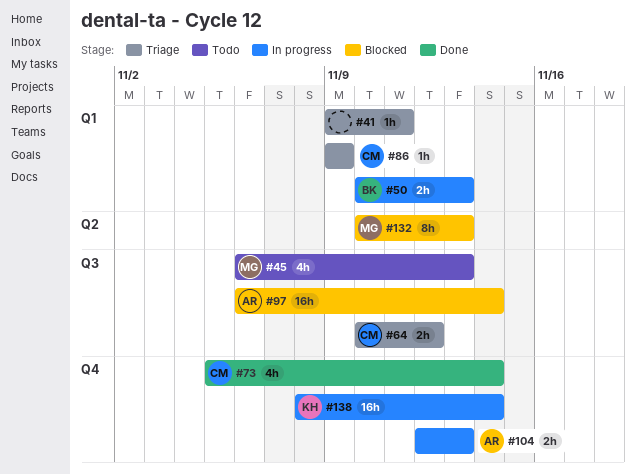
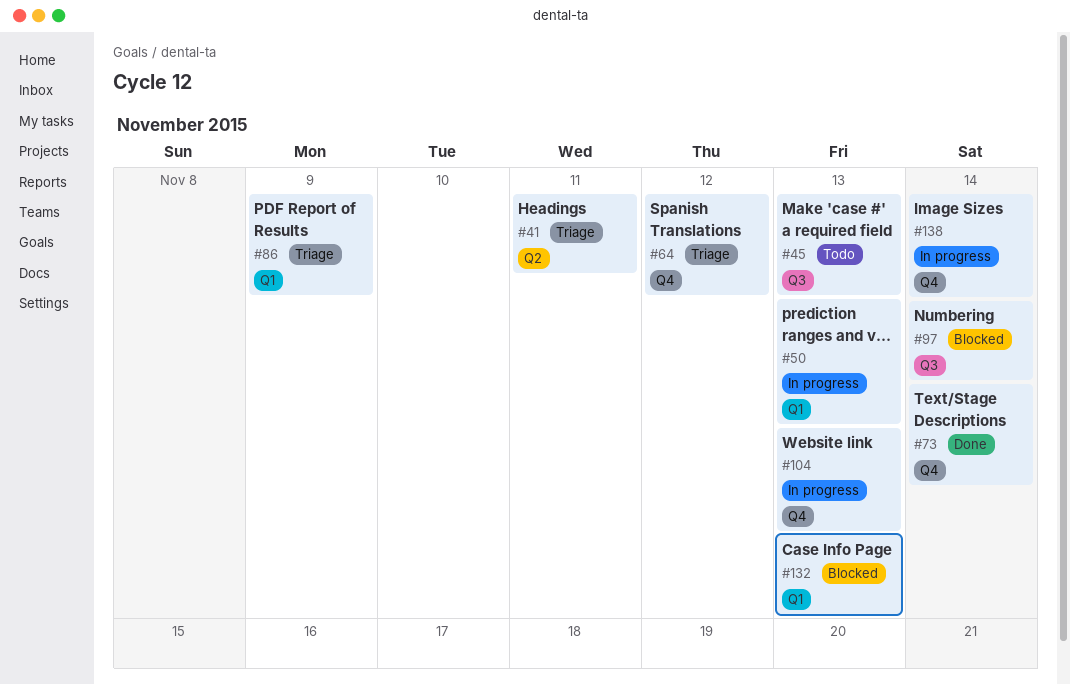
#41, label: Q1 -> Q2
#64, label: Q3 -> Q4
#132, label: Q2 -> Q1

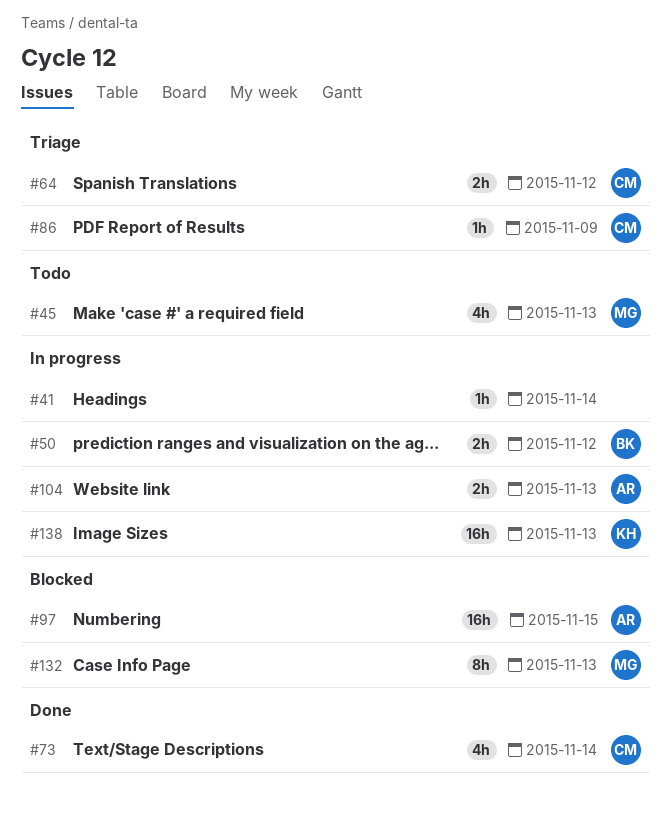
#41, status: Triage -> In progress
#41, due: Nov 11 -> Nov 14
#50, due: Nov 13 -> Nov 12
#97, due: Nov 14 -> Nov 15
#138, due: Nov 14 -> Nov 13

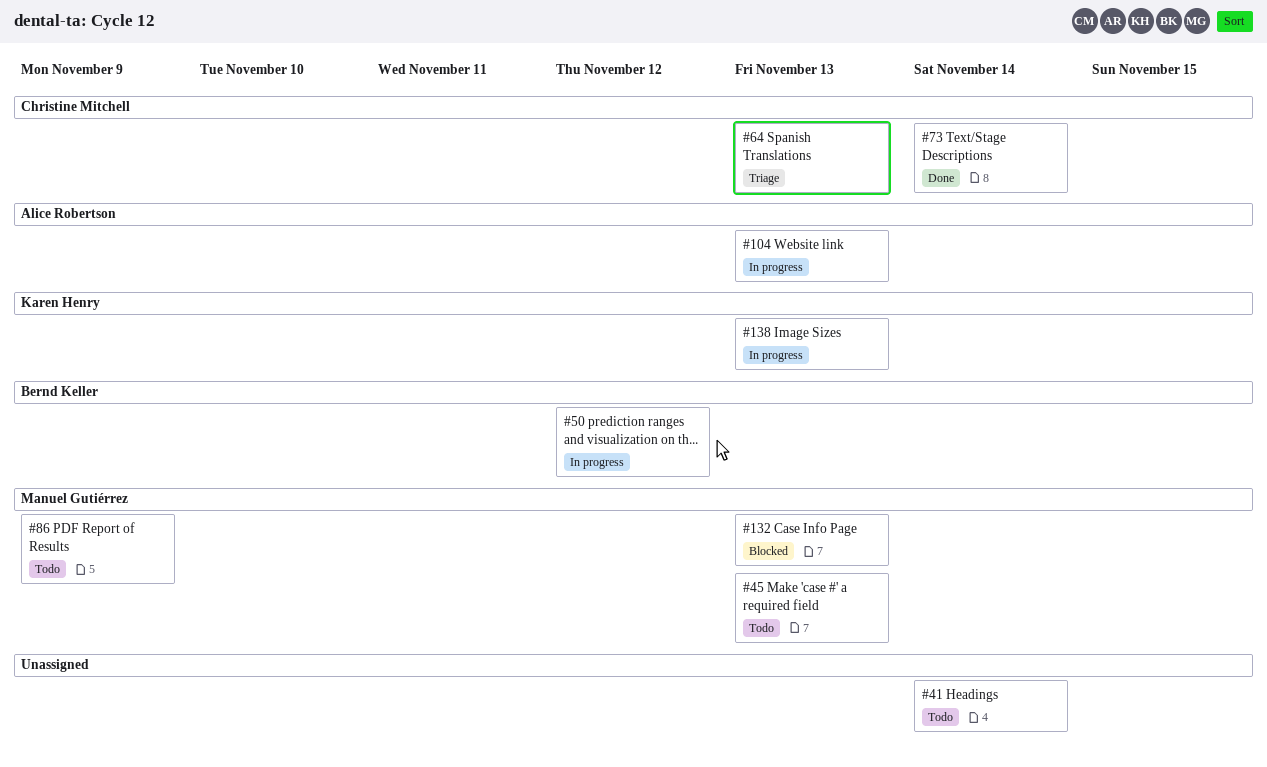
#41, status: In progress -> Todo
#64, due: Nov 12 -> Nov 13
#86, status: Triage -> Todo
#86, owner: Christine Mitchell -> Manuel Gutiérrez
#97: present -> none

